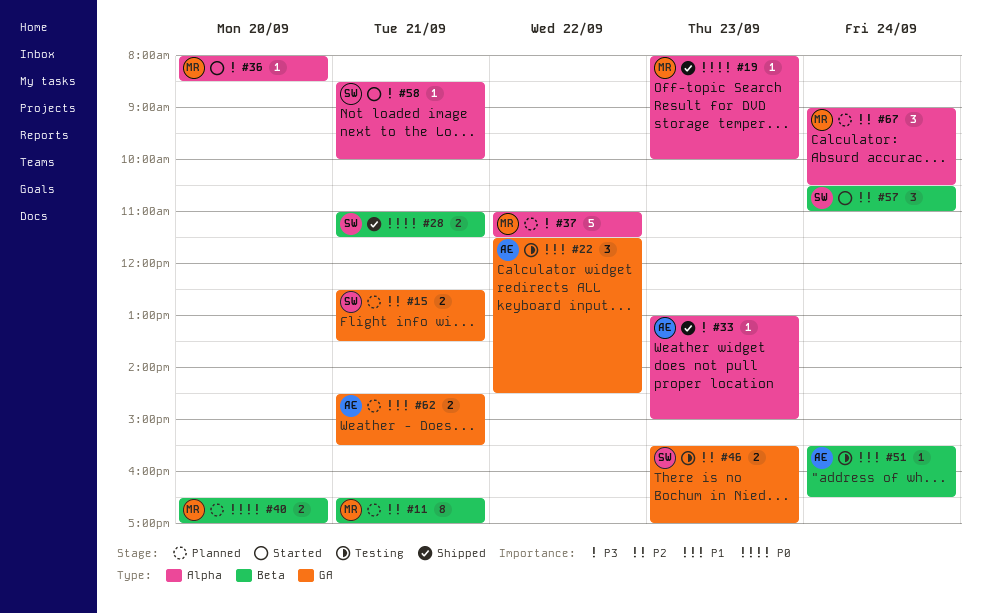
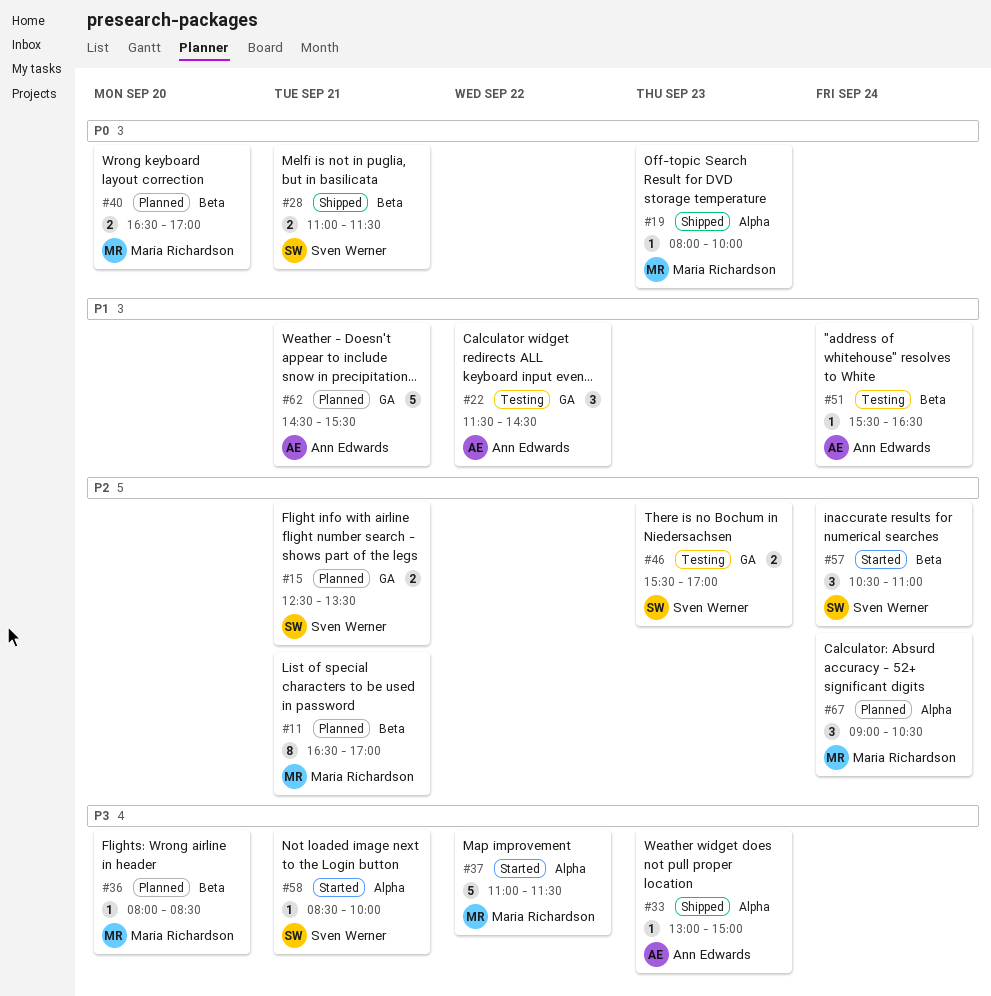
#36, status: Started -> Planned
#36, label: Alpha -> Beta
#37, status: Planned -> Started
#62, estimate: 2 -> 5

